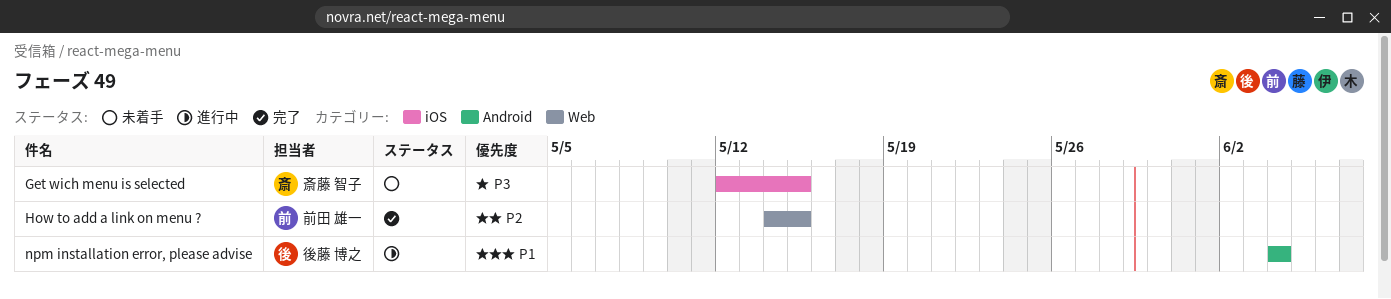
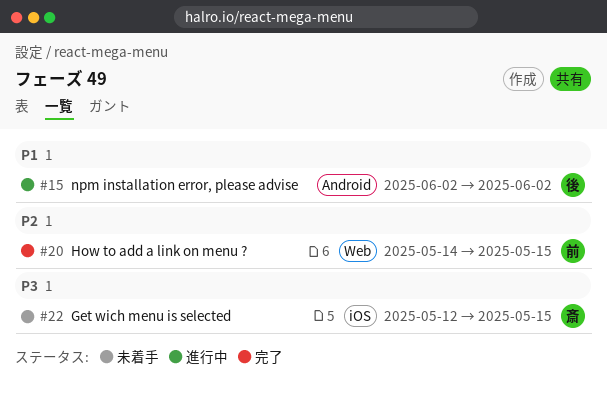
npm installation error, please advise, start: Jun 4 -> Jun 2
npm installation error, please advise, due: Jun 4 -> Jun 2

